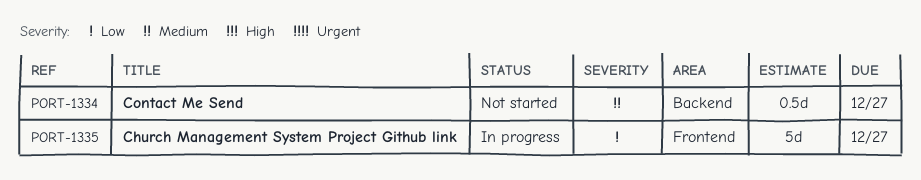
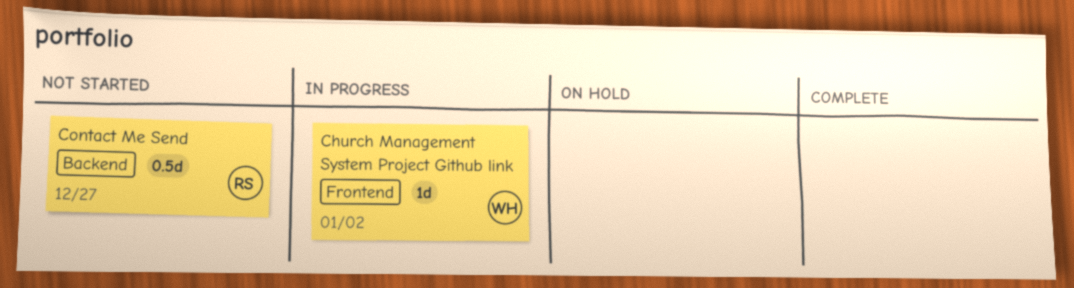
Church Management System Project Github link, estimate: 5d -> 1d
Church Management System Project Github link, due: Dec 27 -> Jan 2

